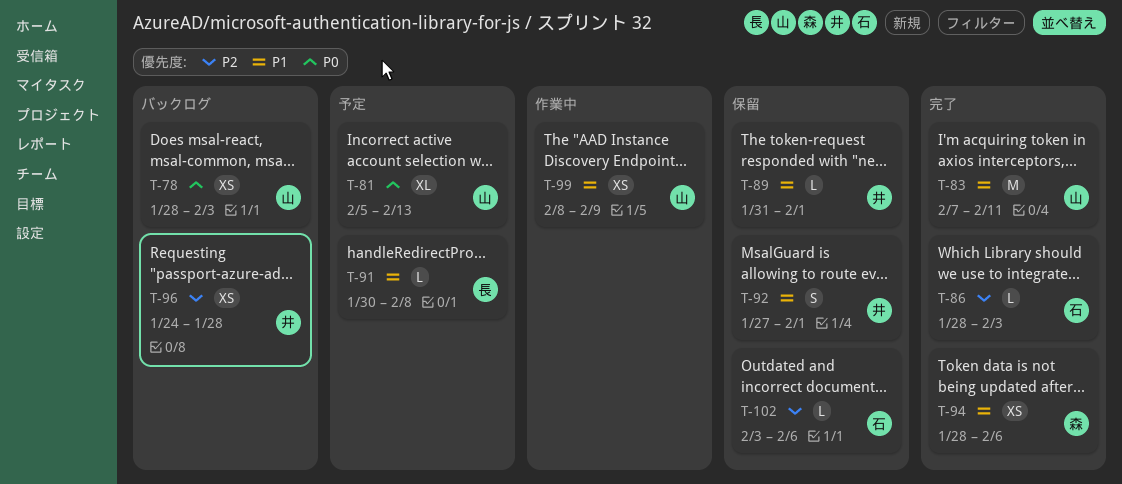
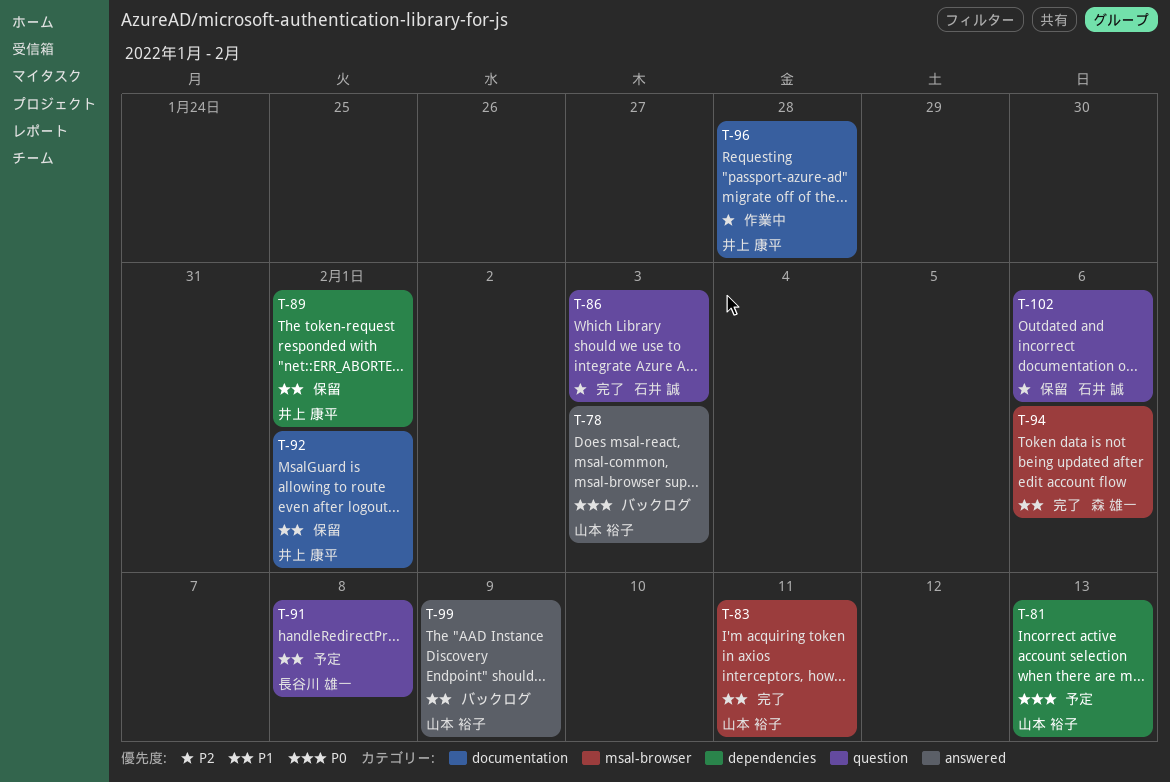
T-96, status: バックログ -> 作業中
T-99, status: 作業中 -> バックログ

